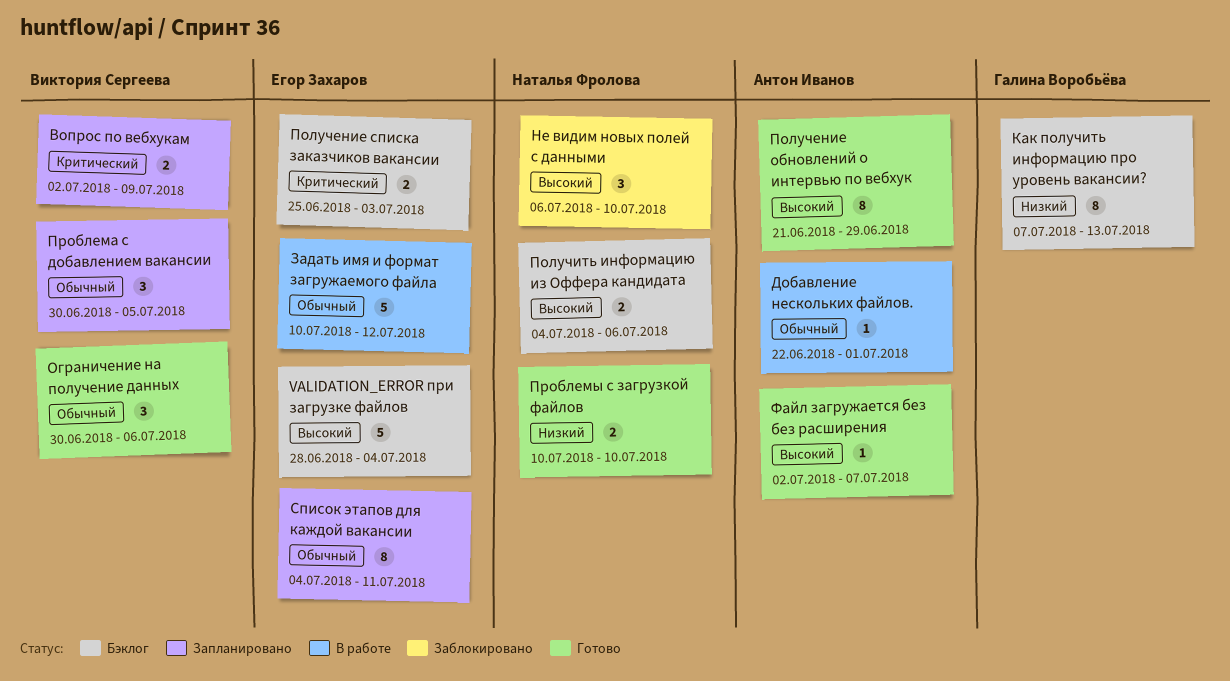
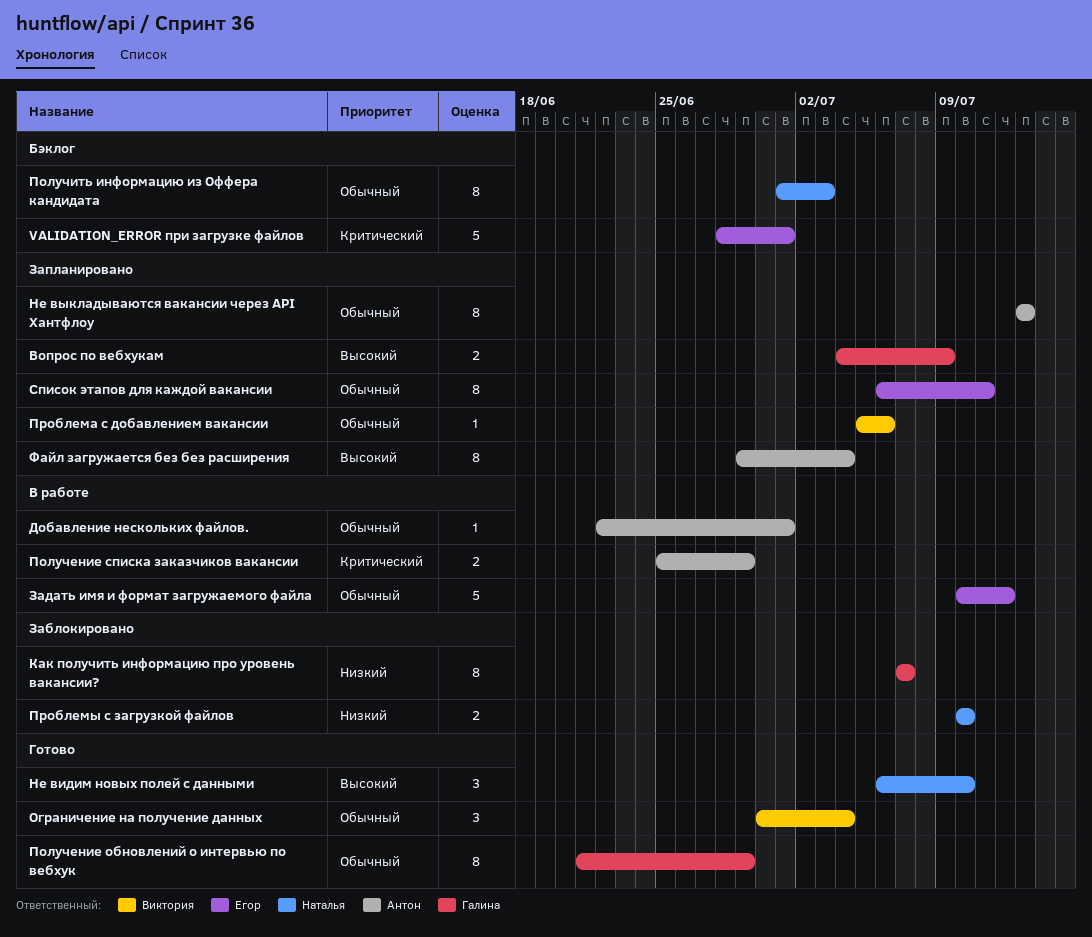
VALIDATION_ERROR при загрузке файлов, priority: Высокий -> Критический
VALIDATION_ERROR при загрузке файлов, due: Jul 4 -> Jul 1
Вопрос по вебхукам, owner: Виктория Сергеева -> Галина Воробьёва
Вопрос по вебхукам, priority: Критический -> Высокий
Вопрос по вебхукам, start: Jul 2 -> Jul 4
Как получить информацию про уровень вакансии?, status: Бэклог -> Заблокировано
Как получить информацию про уровень вакансии?, due: Jul 13 -> Jul 7
Не видим новых полей с данными, status: Заблокировано -> Готово
Не выкладываются вакансии через API Хантфлоу: none -> present
Ограничение на получение данных, due: Jul 6 -> Jul 4
Получение обновлений о интервью по вебхук, owner: Антон Иванов -> Галина Воробьёва
Получение обновлений о интервью по вебхук, priority: Высокий -> Обычный
Получение списка заказчиков вакансии, status: Бэклог -> В работе
Получение списка заказчиков вакансии, owner: Егор Захаров -> Антон Иванов
Получение списка заказчиков вакансии, due: Jul 3 -> Jun 29
Получить информацию из Оффера кандидата, priority: Высокий -> Обычный
Получить информацию из Оффера кандидата, estimate: 2 -> 8
Получить информацию из Оффера кандидата, start: Jul 4 -> Jul 1
Получить информацию из Оффера кандидата, due: Jul 6 -> Jul 3
Проблема с добавлением вакансии, estimate: 3 -> 1
Проблема с добавлением вакансии, start: Jun 30 -> Jul 5
Проблема с добавлением вакансии, due: Jul 5 -> Jul 6
Проблемы с загрузкой файлов, status: Готово -> Заблокировано
Список этапов для каждой вакансии, start: Jul 4 -> Jul 6
Файл загружается без без расширения, status: Готово -> Запланировано
Файл загружается без без расширения, estimate: 1 -> 8
Файл загружается без без расширения, start: Jul 2 -> Jun 29
Файл загружается без без расширения, due: Jul 7 -> Jul 4

